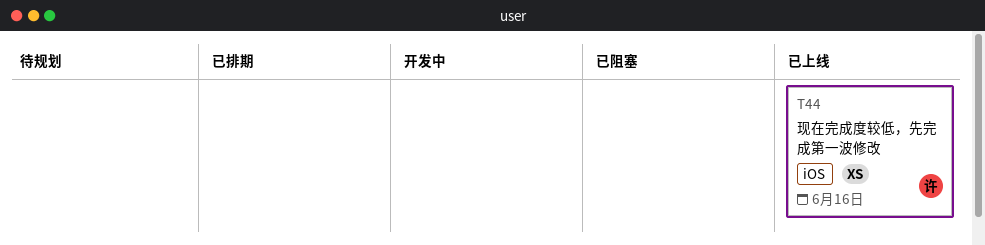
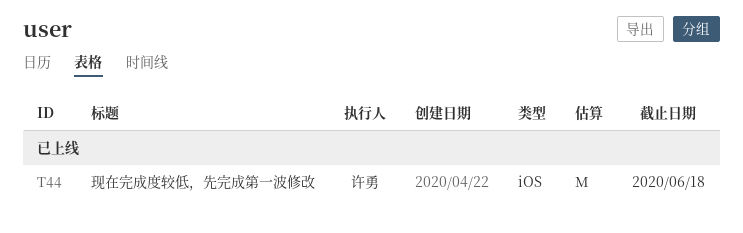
T44, estimate: XS -> M
T44, due: Jun 16 -> Jun 18

